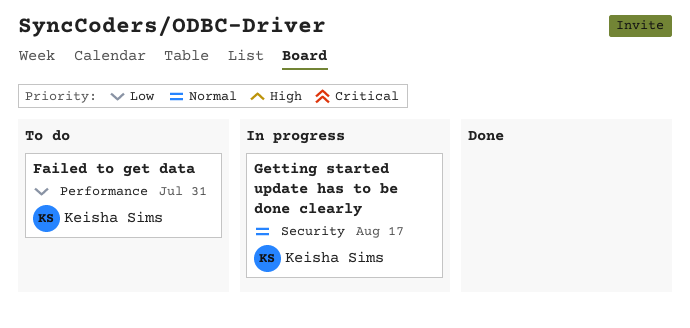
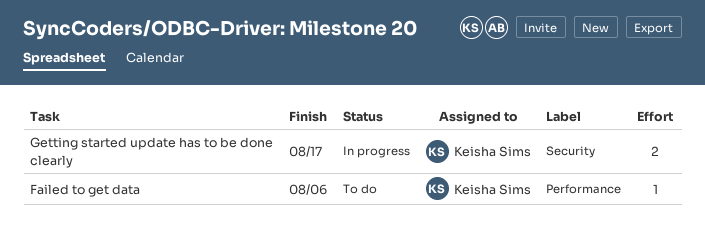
Failed to get data, due: Jul 31 -> Aug 6

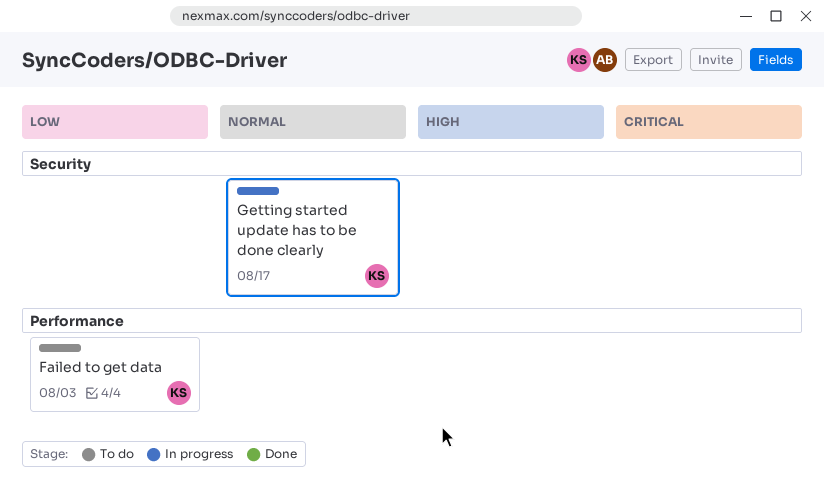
Failed to get data, due: Aug 6 -> Aug 3

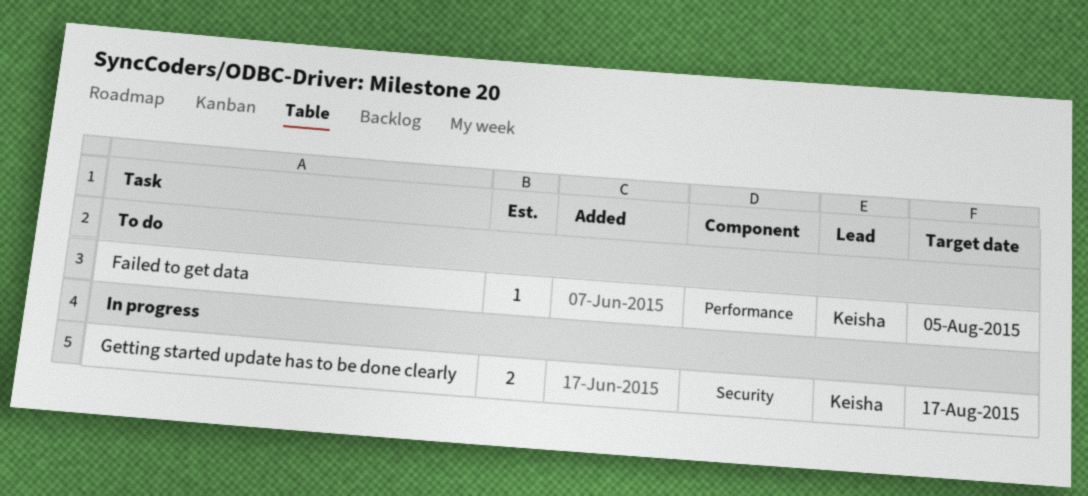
Failed to get data, due: Aug 3 -> Aug 5

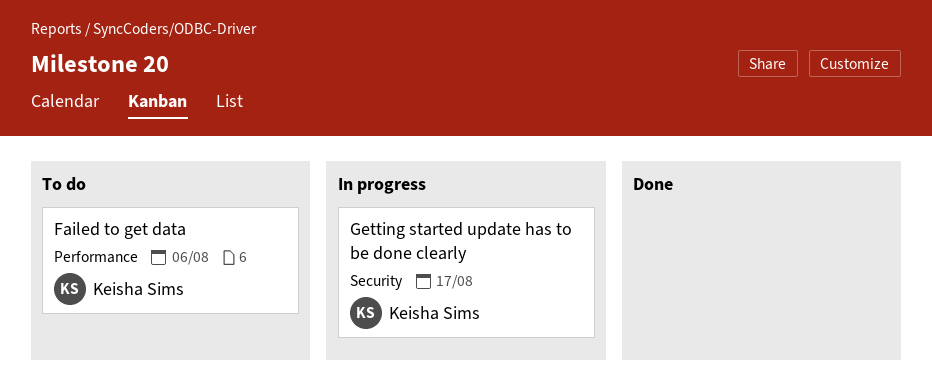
Failed to get data, due: Aug 5 -> Aug 6

